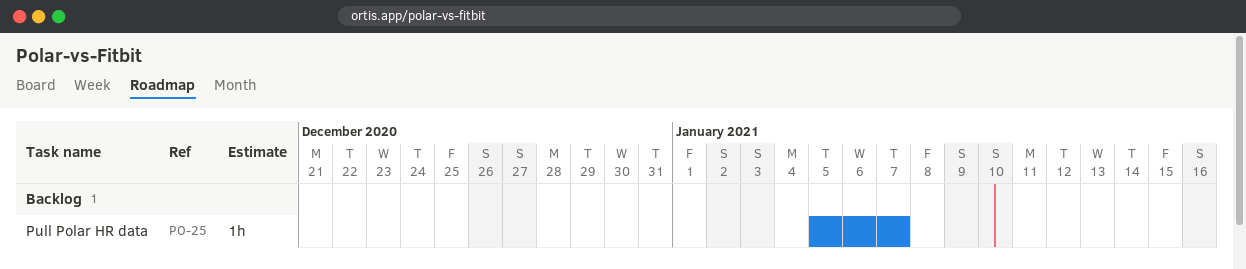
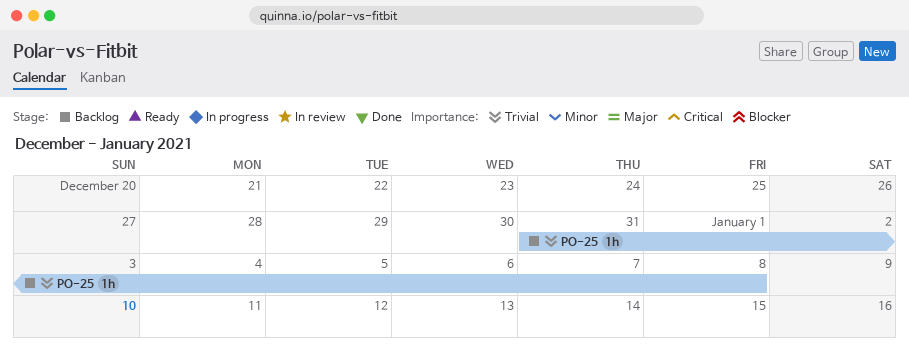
PO-25, start: Jan 5 -> Dec 31
PO-25, due: Jan 7 -> Jan 8

